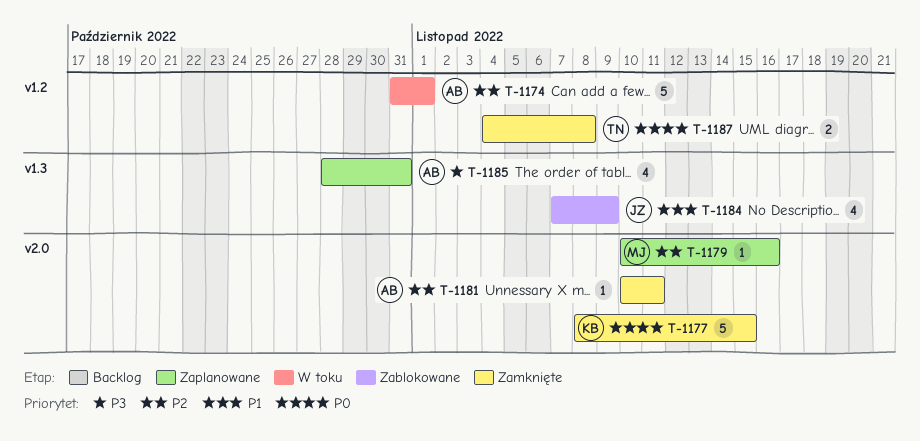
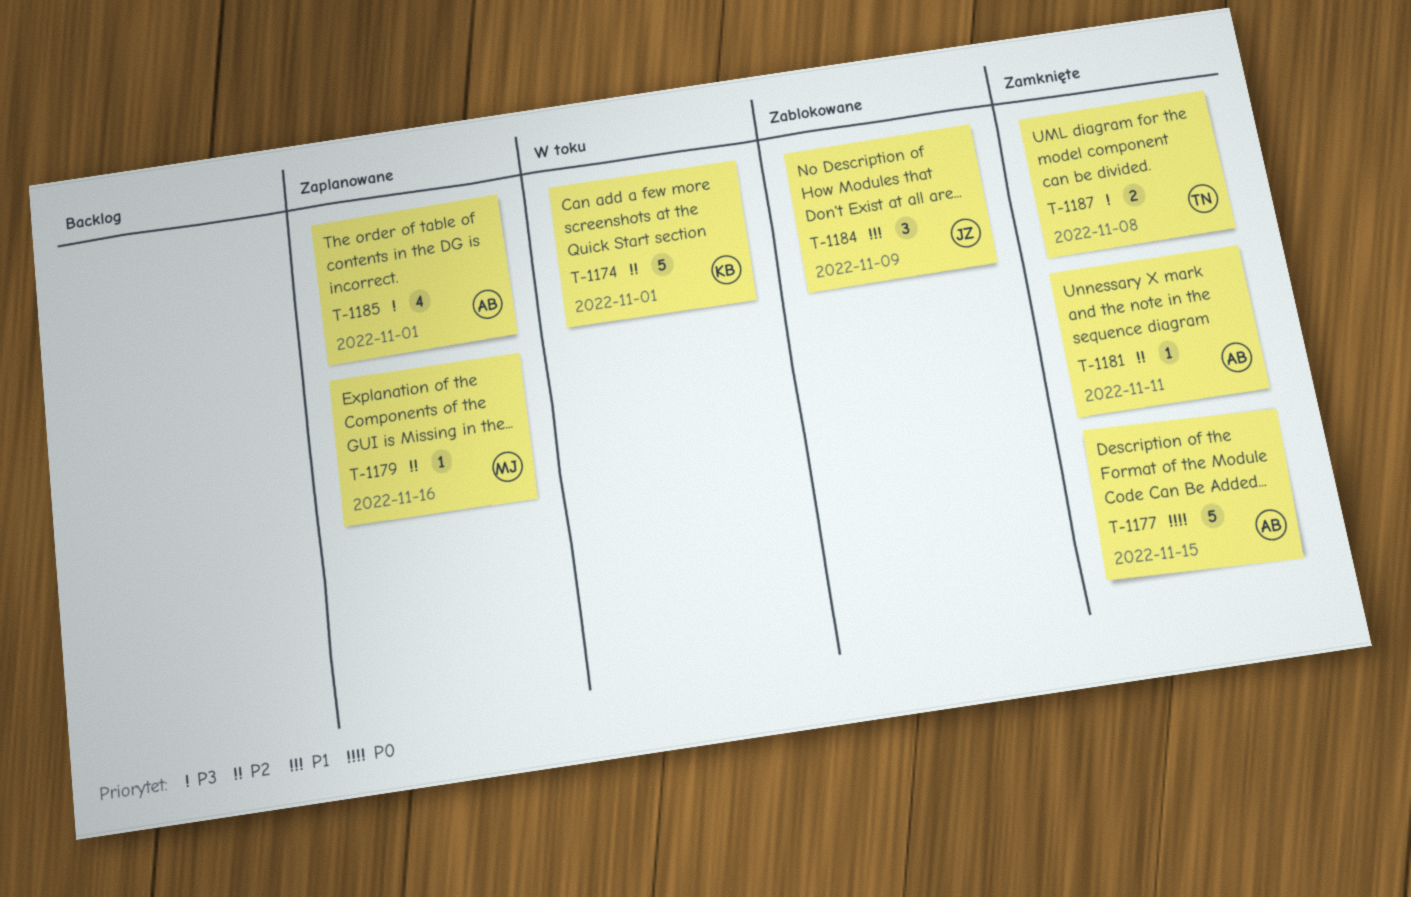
T-1174, owner: AB -> KB
T-1177, owner: KB -> AB
T-1184, estimate: 4 -> 3
T-1185, due: Oct 31 -> Nov 1
T-1187, priority: P0 -> P3

